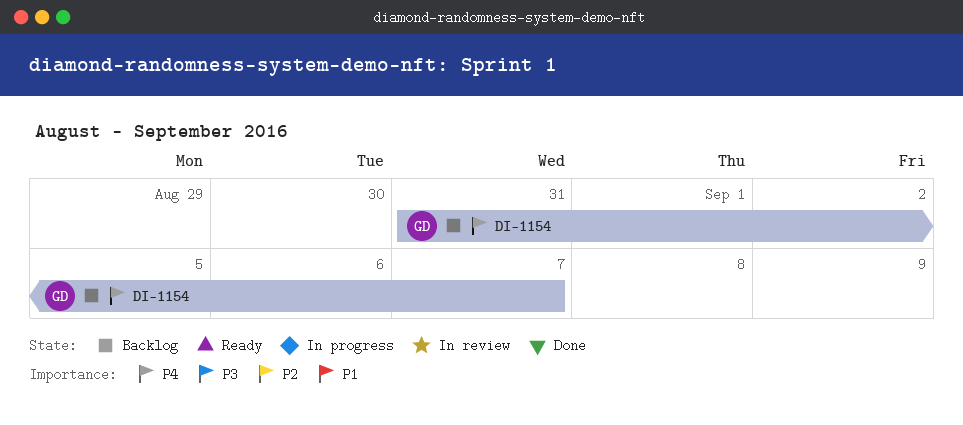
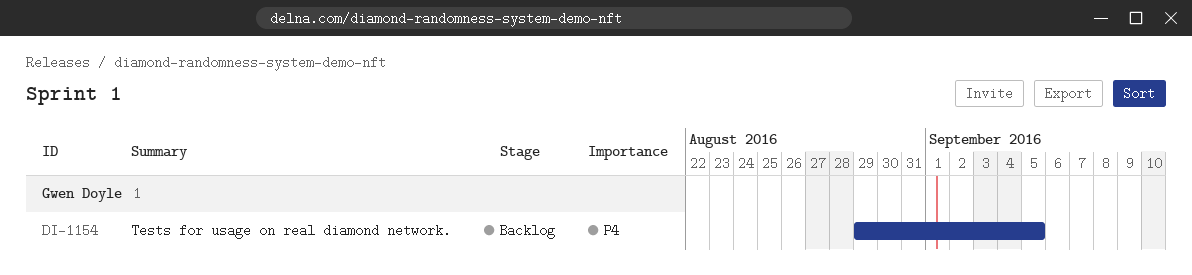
DI-1154, start: Aug 31 -> Aug 29
DI-1154, due: Sep 7 -> Sep 5

